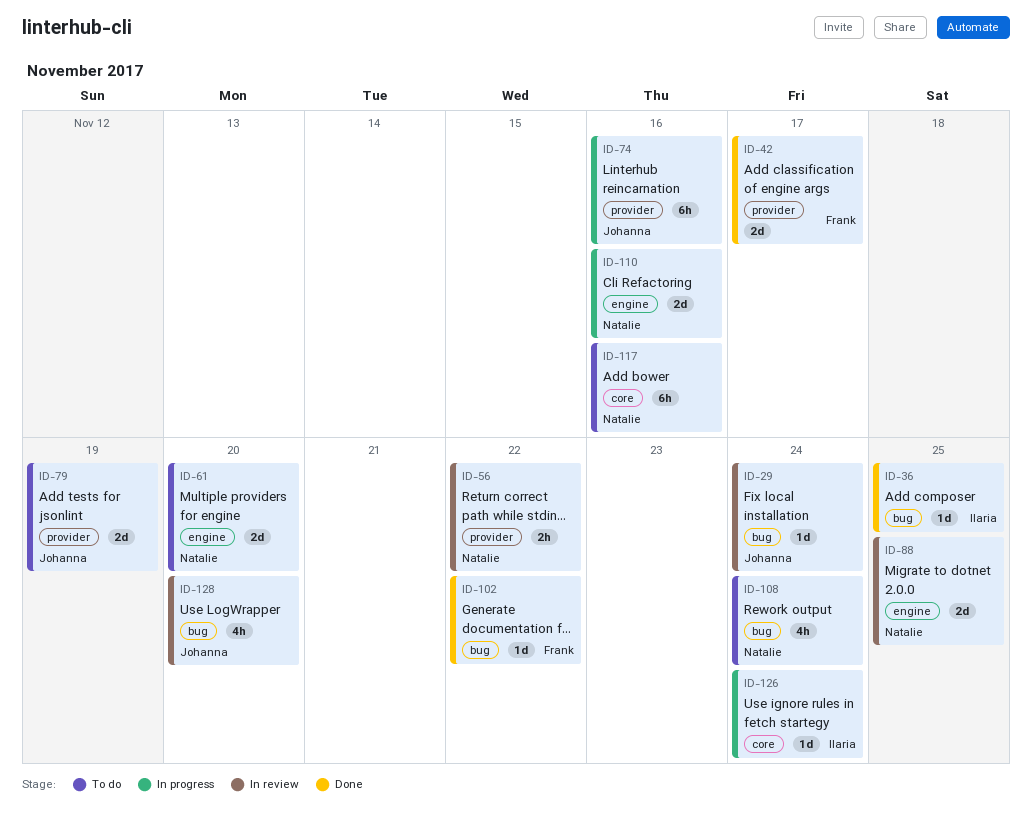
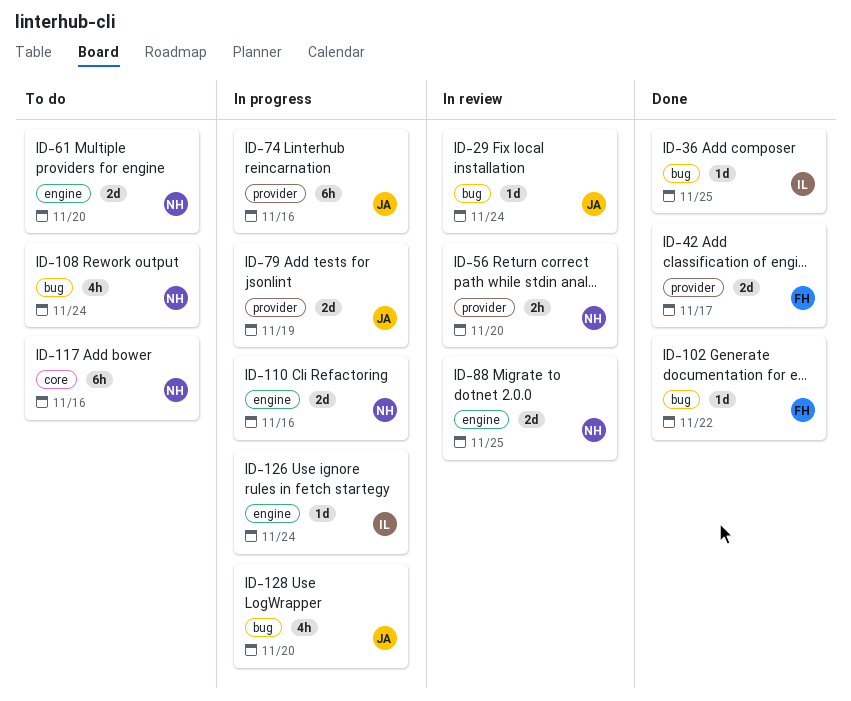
ID-56, due: Nov 22 -> Nov 20
ID-79, status: To do -> In progress
ID-126, label: core -> engine
ID-128, status: In review -> In progress

